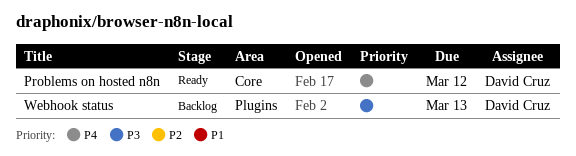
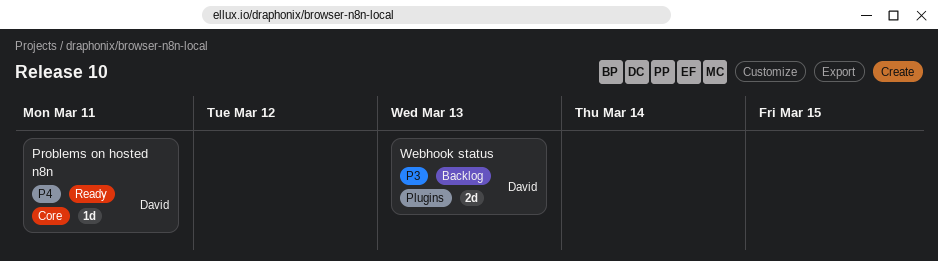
Problems on hosted n8n, due: Mar 12 -> Mar 11

